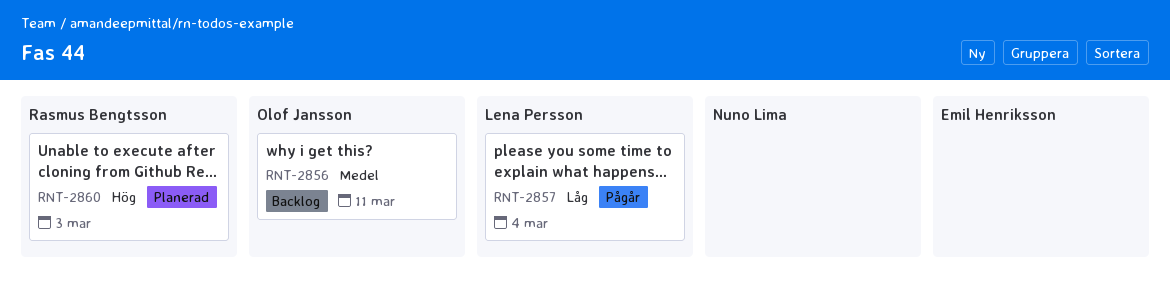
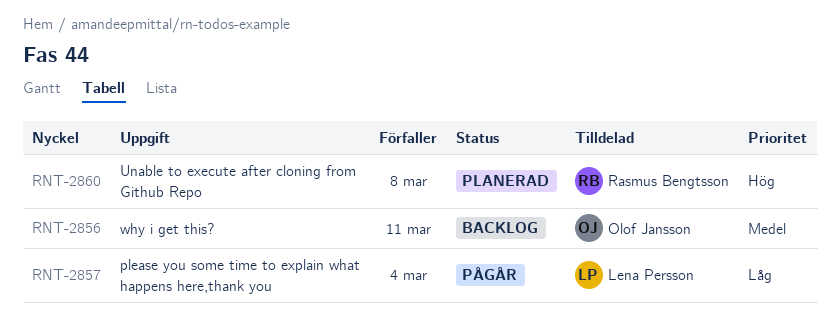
RNT-2860, due: Mar 3 -> Mar 8

